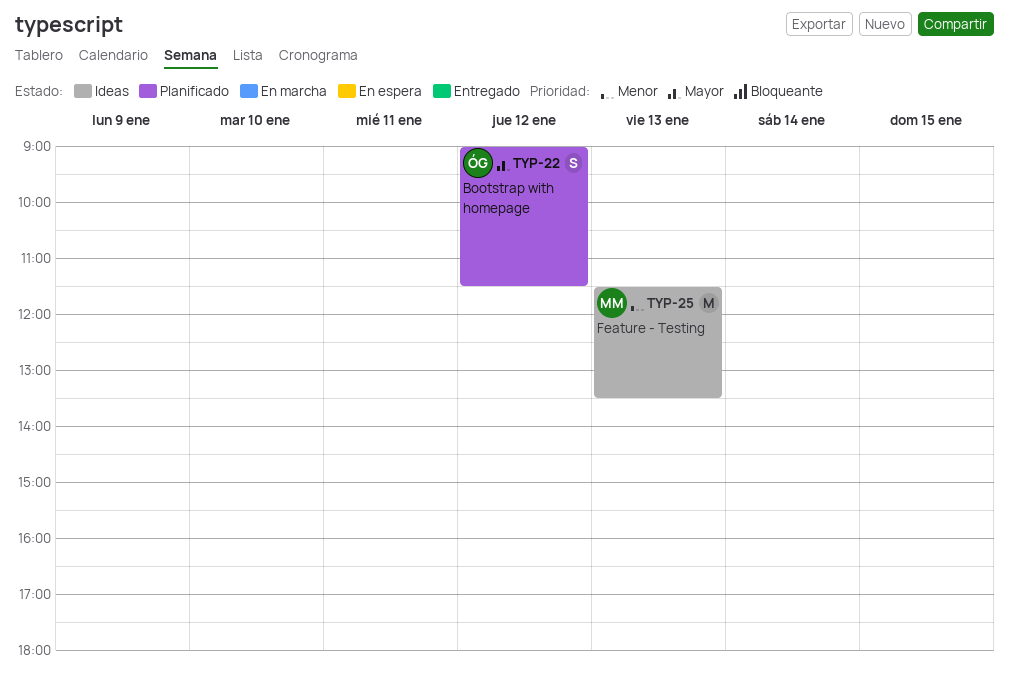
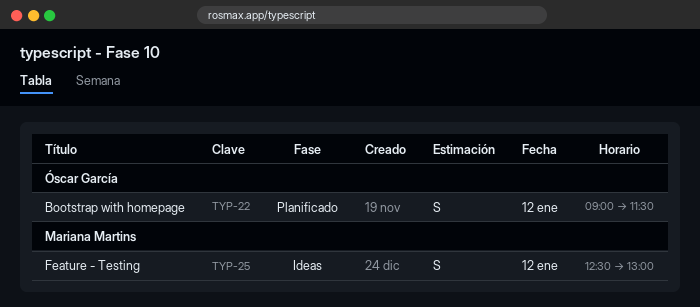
TYP-25, estimate: M -> S
TYP-25, day: Jan 13 -> Jan 12
TYP-25, begins: 11:30 -> 12:30
TYP-25, ends: 13:30 -> 13:00

